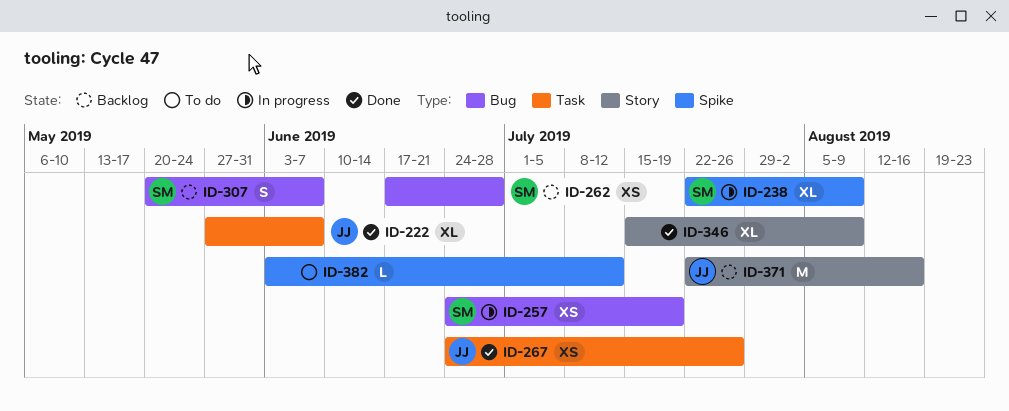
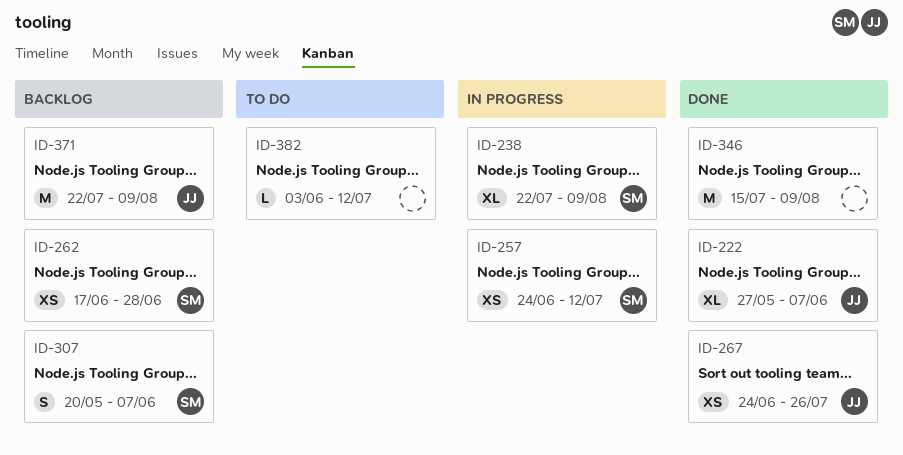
ID-257, due: Jul 19 -> Jul 12
ID-346, estimate: XL -> M
ID-371, due: Aug 16 -> Aug 9

